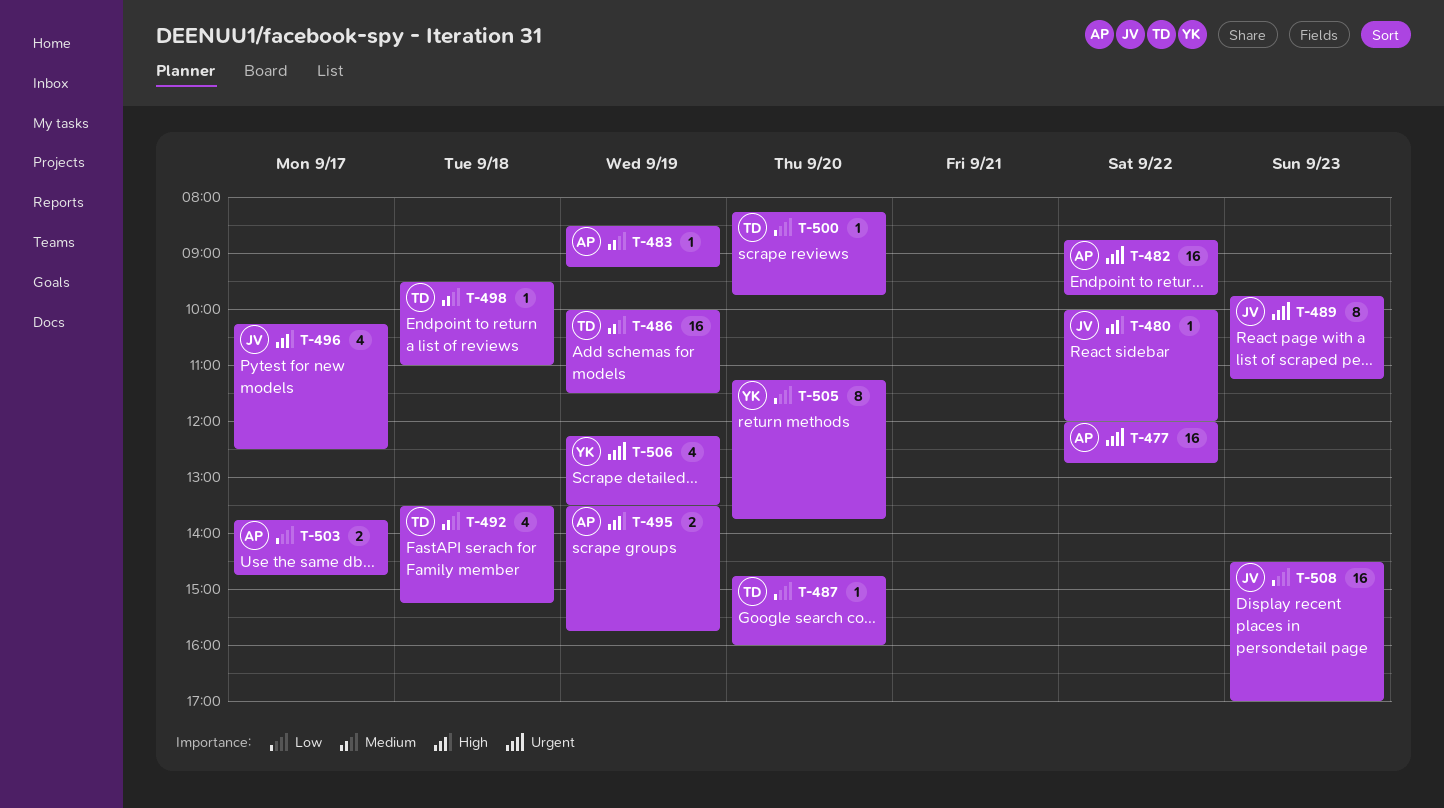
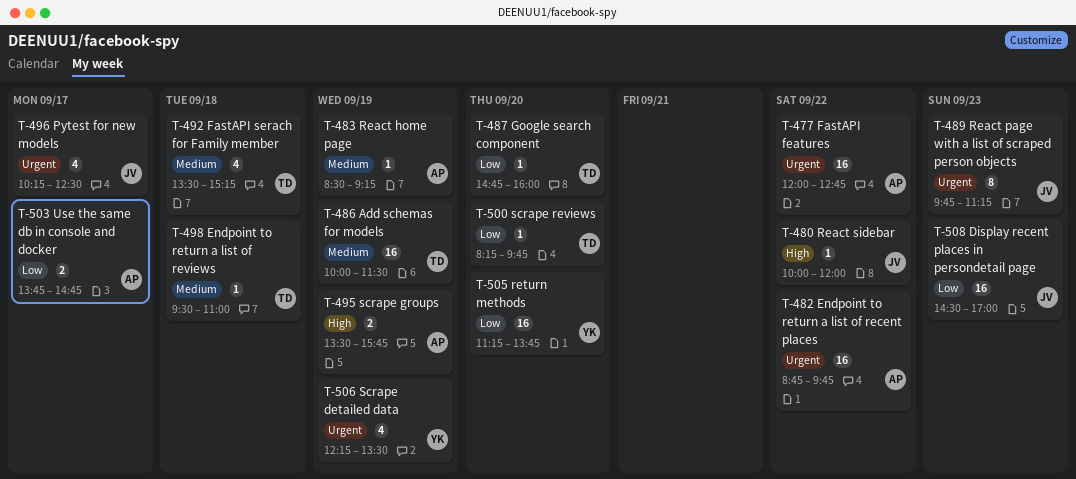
T-496, priority: High -> Urgent
T-505, estimate: 8 -> 16

